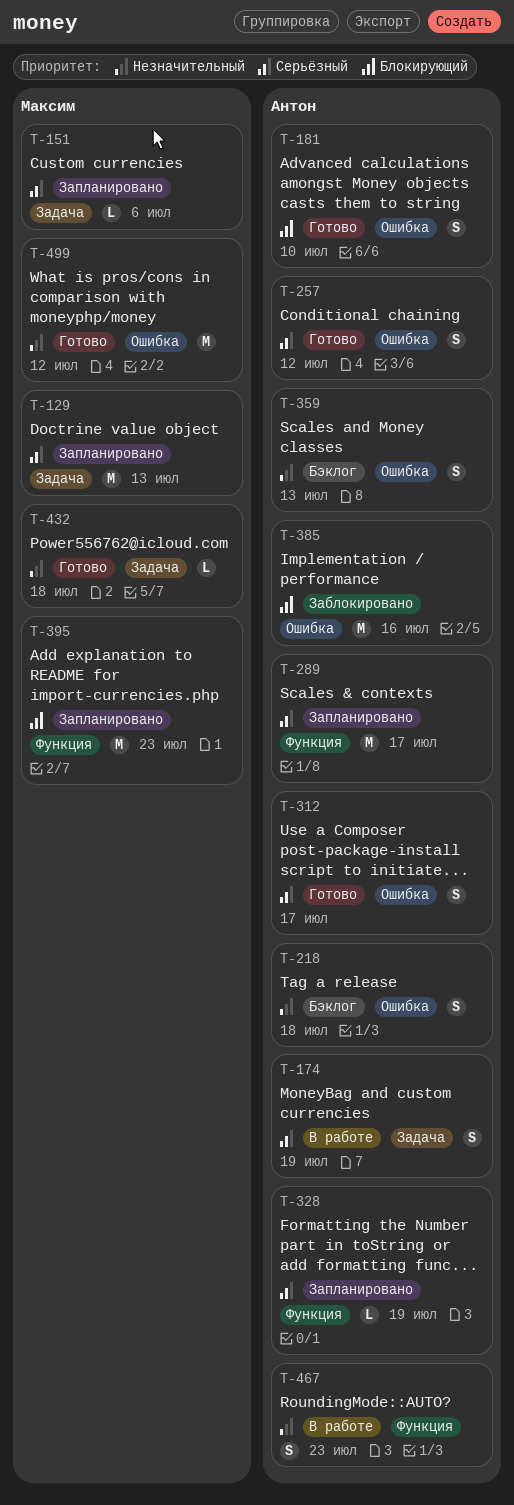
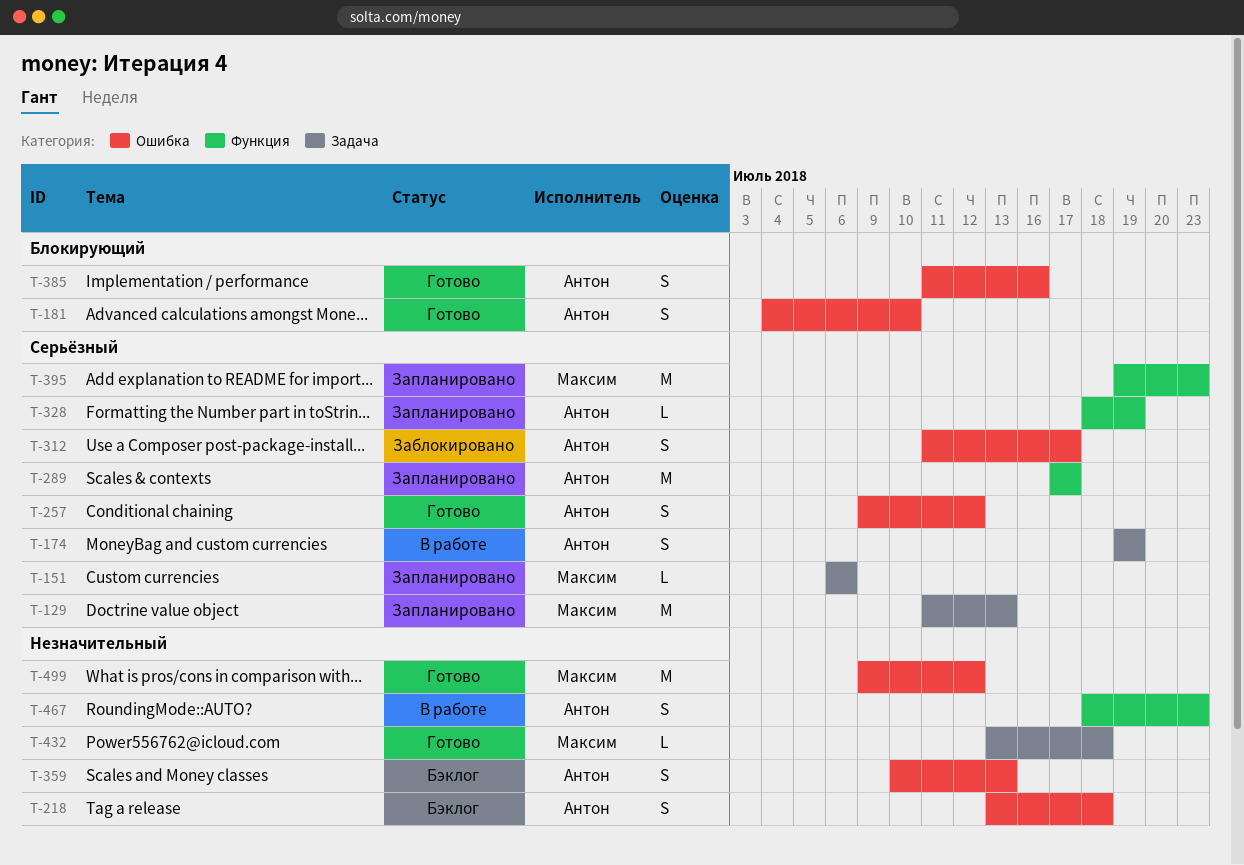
T-312, status: Готово -> Заблокировано
T-385, status: Заблокировано -> Готово
T-385, estimate: M -> S
T-395, priority: Блокирующий -> Серьёзный

